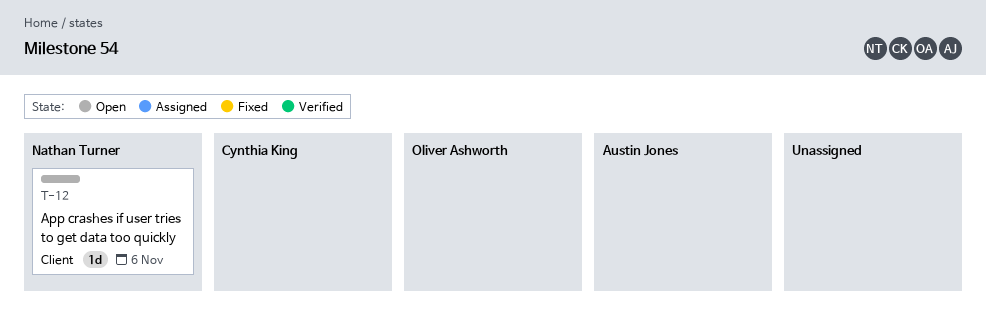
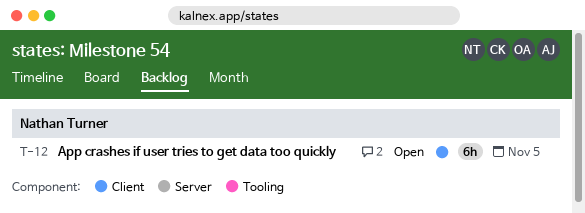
T-12, estimate: 1d -> 6h
T-12, due: Nov 6 -> Nov 5

